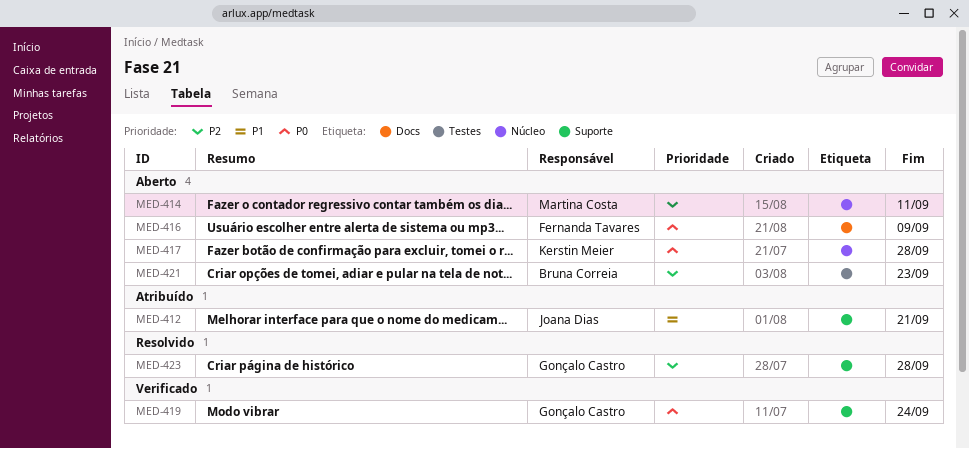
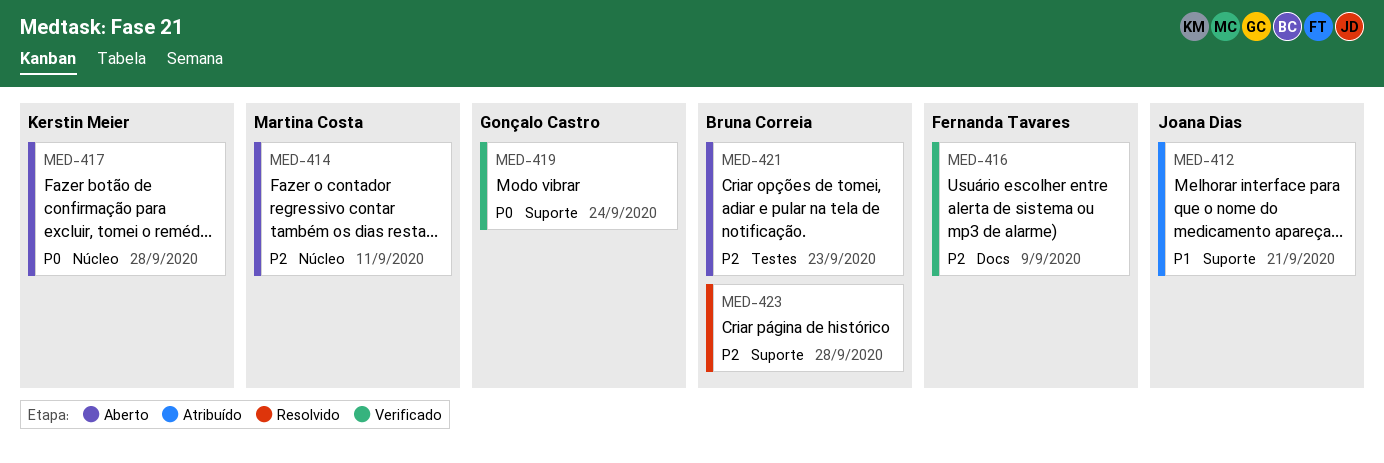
MED-416, status: Aberto -> Verificado
MED-416, priority: P0 -> P2
MED-423, owner: Gonçalo Castro -> Bruna Correia

